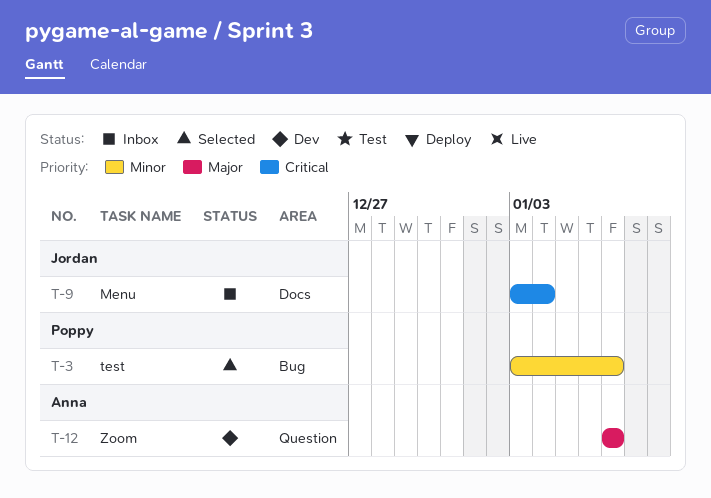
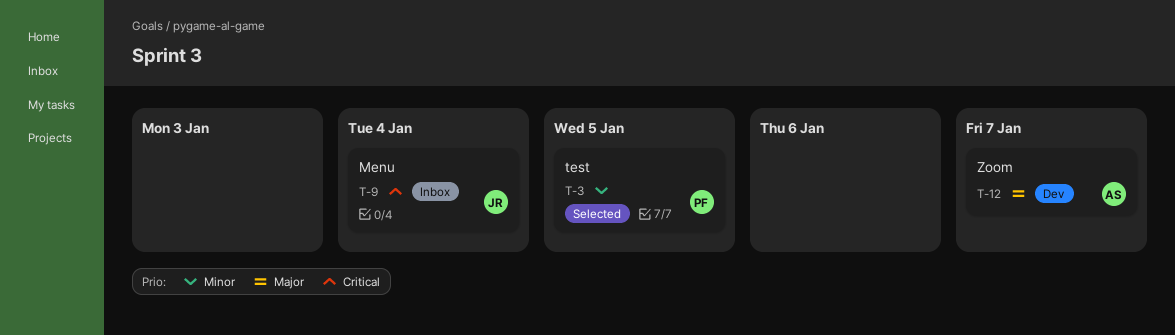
T-3, due: Jan 7 -> Jan 5

